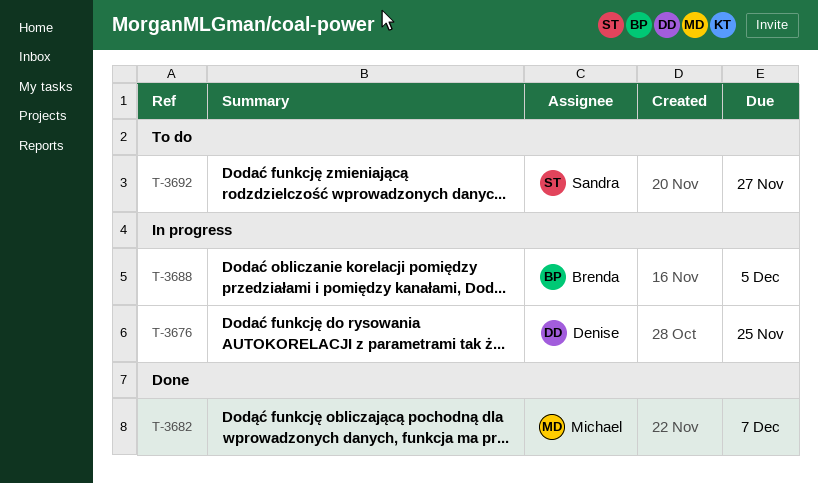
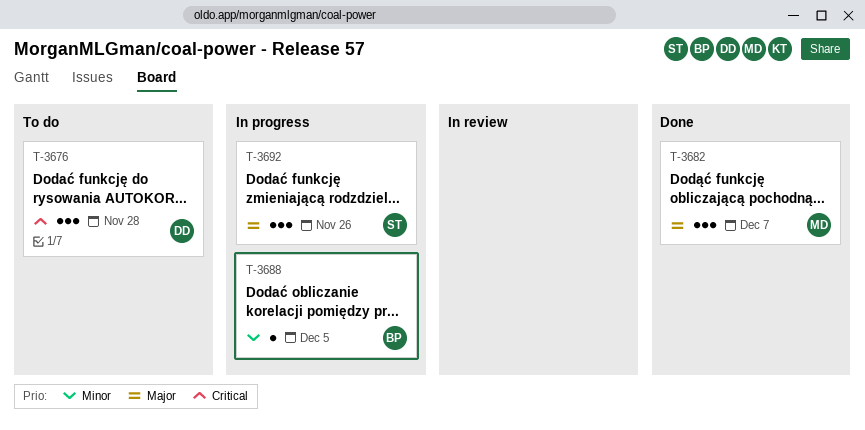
T-3676, status: In progress -> To do
T-3676, due: Nov 25 -> Nov 28
T-3692, status: To do -> In progress
T-3692, due: Nov 27 -> Nov 26

